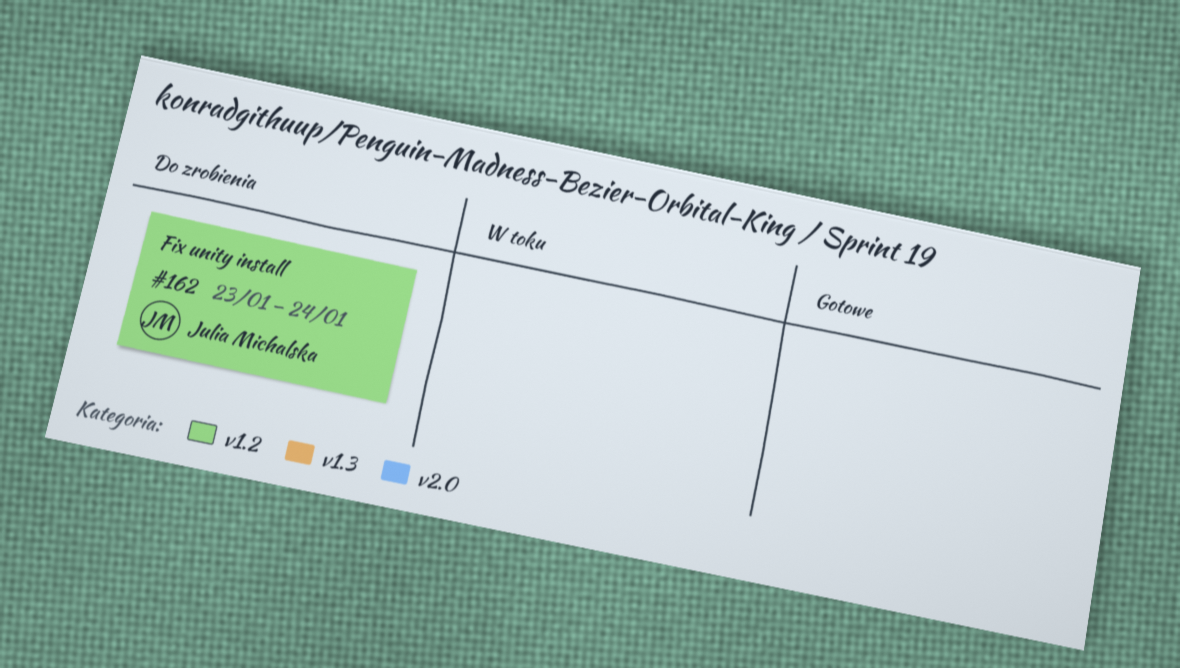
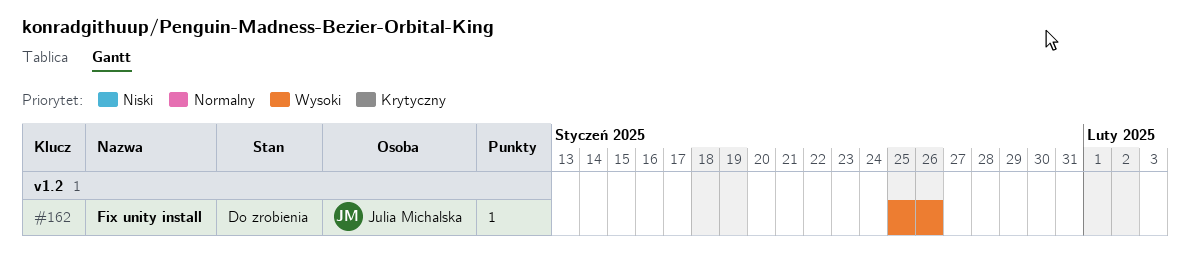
#162, start: Jan 23 -> Jan 25
#162, due: Jan 24 -> Jan 26

